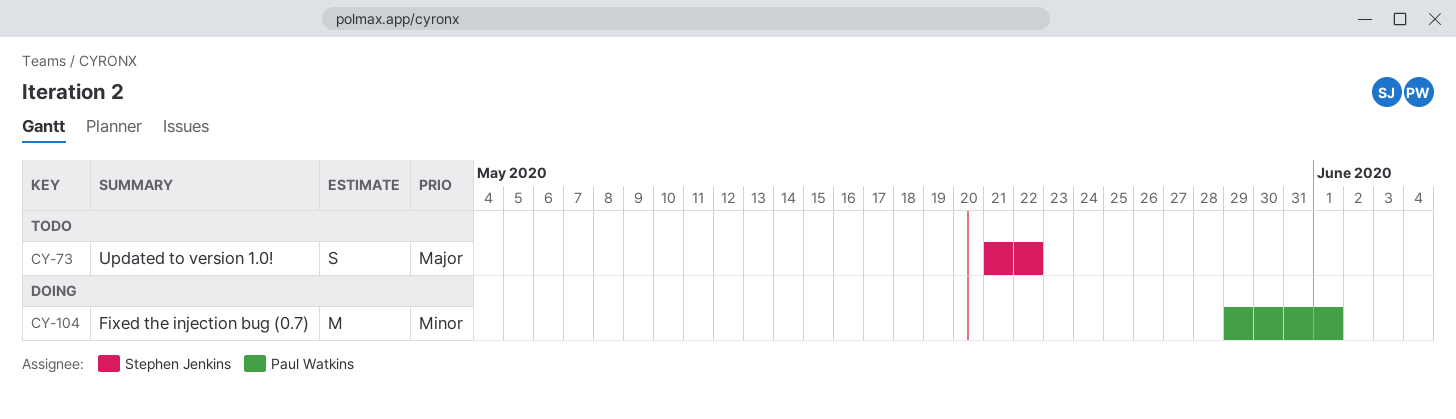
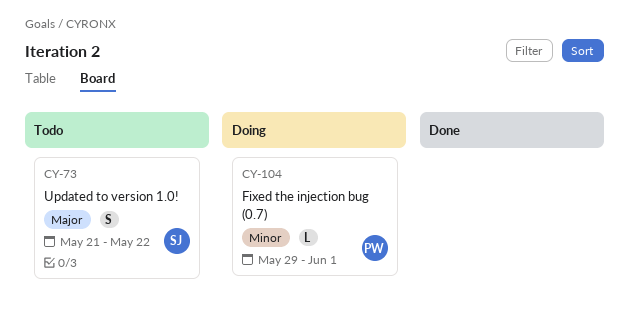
CY-104, estimate: M -> L

